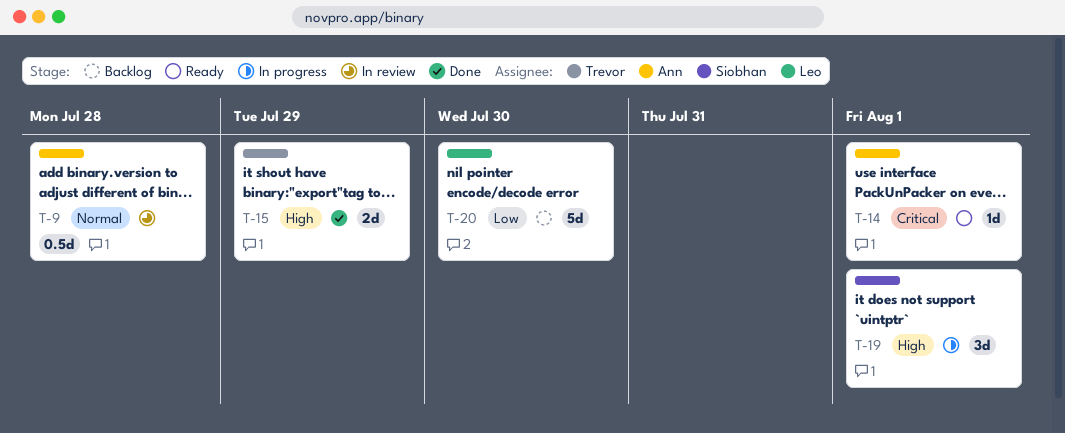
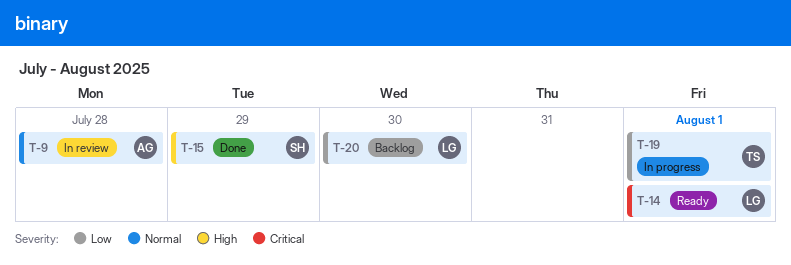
T-14, owner: Ann -> Leo
T-15, owner: Trevor -> Siobhan
T-19, owner: Siobhan -> Trevor
T-19, priority: High -> Low

